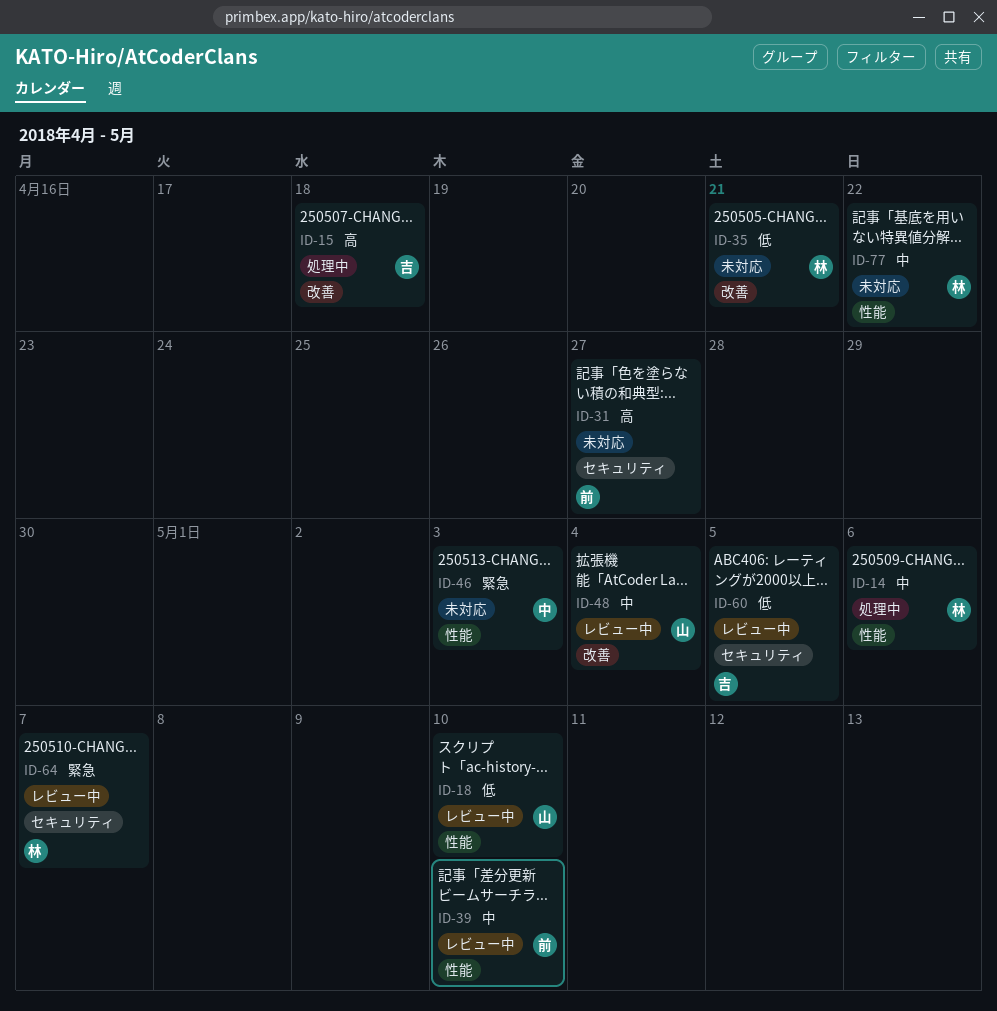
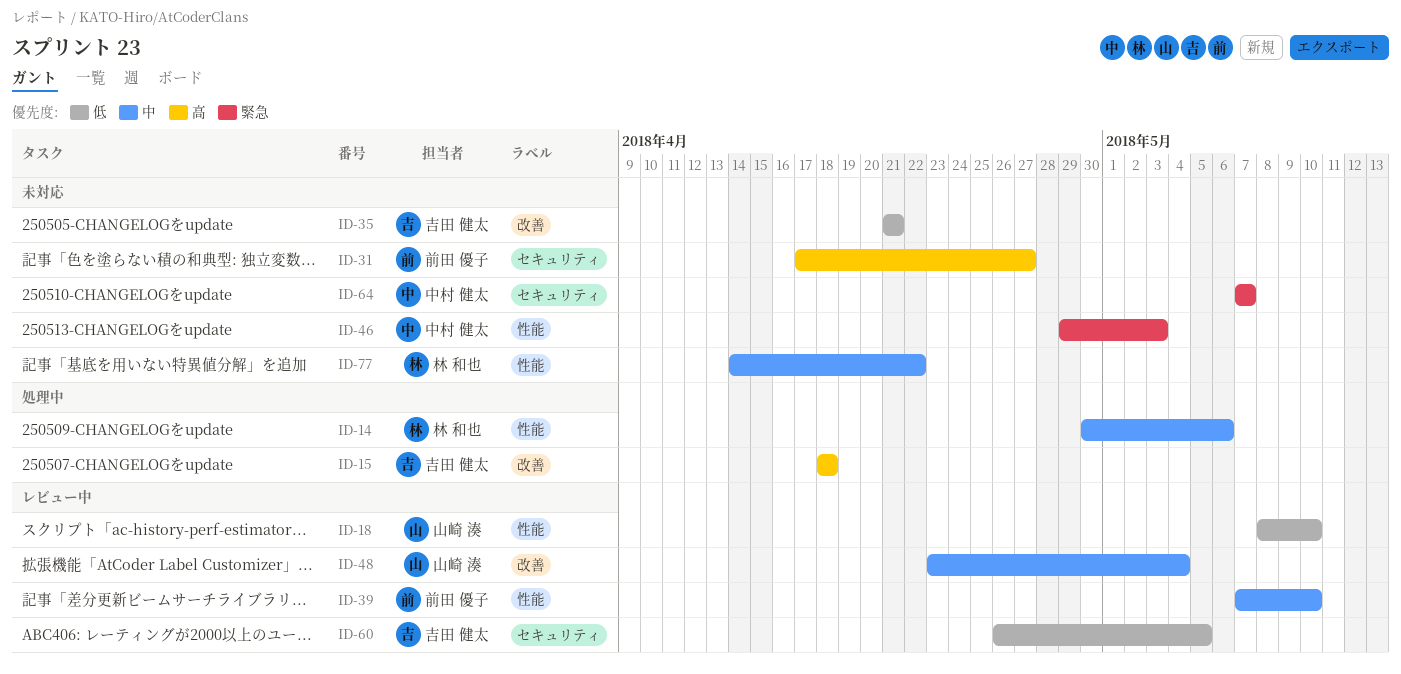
ID-35, owner: 林 和也 -> 吉田 健太
ID-64, status: レビュー中 -> 未対応
ID-64, owner: 林 和也 -> 中村 健太

